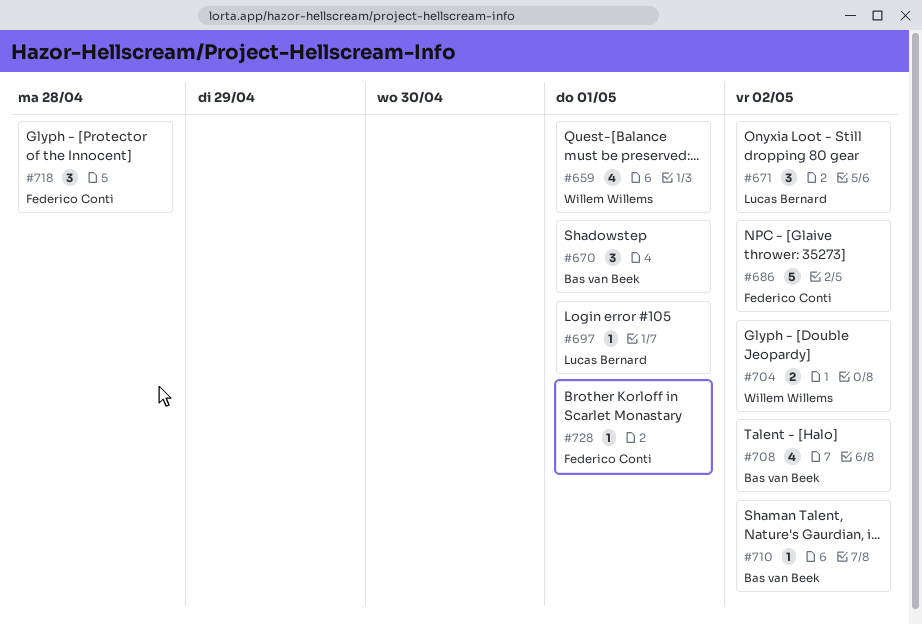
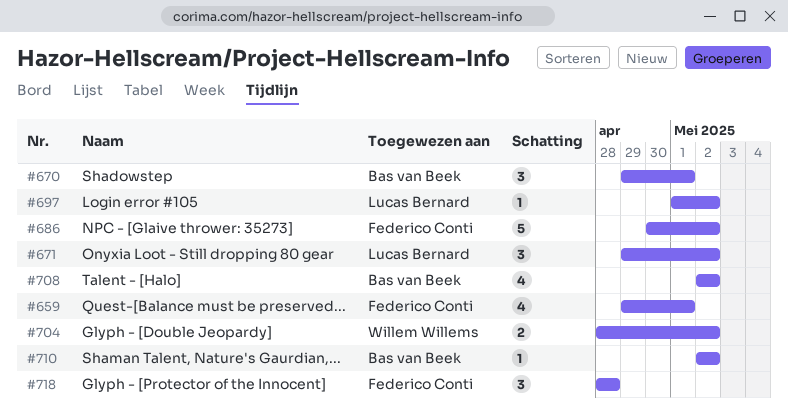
#659, owner: Willem Willems -> Federico Conti
#697, due: May 1 -> May 2
#728: present -> none

